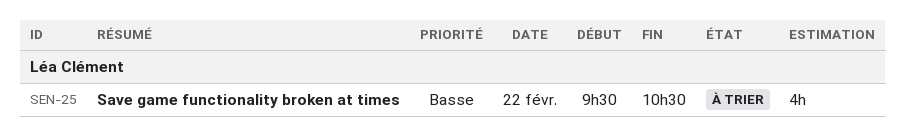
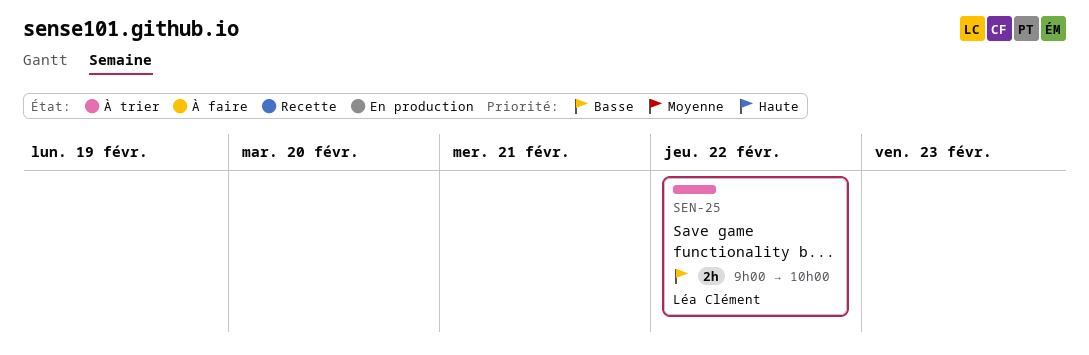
SEN-25, estimate: 4h -> 2h
SEN-25, begins: 09:30 -> 09:00
SEN-25, ends: 10:30 -> 10:00

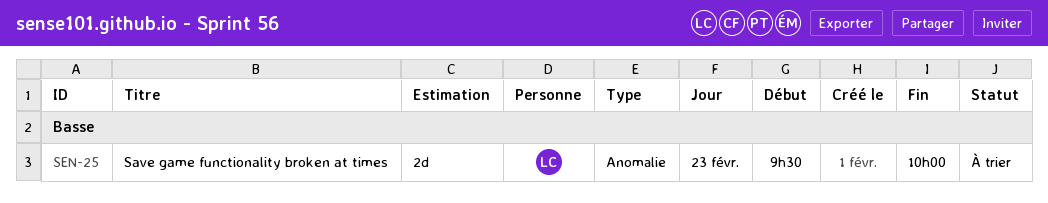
SEN-25, estimate: 2h -> 2d
SEN-25, day: Feb 22 -> Feb 23
SEN-25, begins: 09:00 -> 09:30

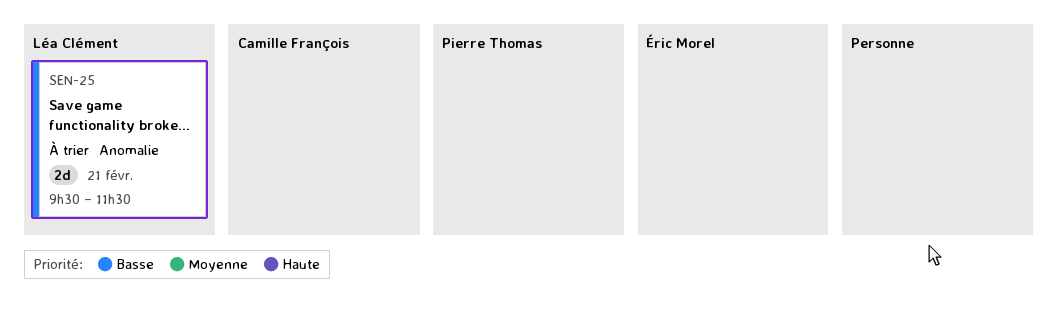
SEN-25, day: Feb 23 -> Feb 21
SEN-25, ends: 10:00 -> 11:30

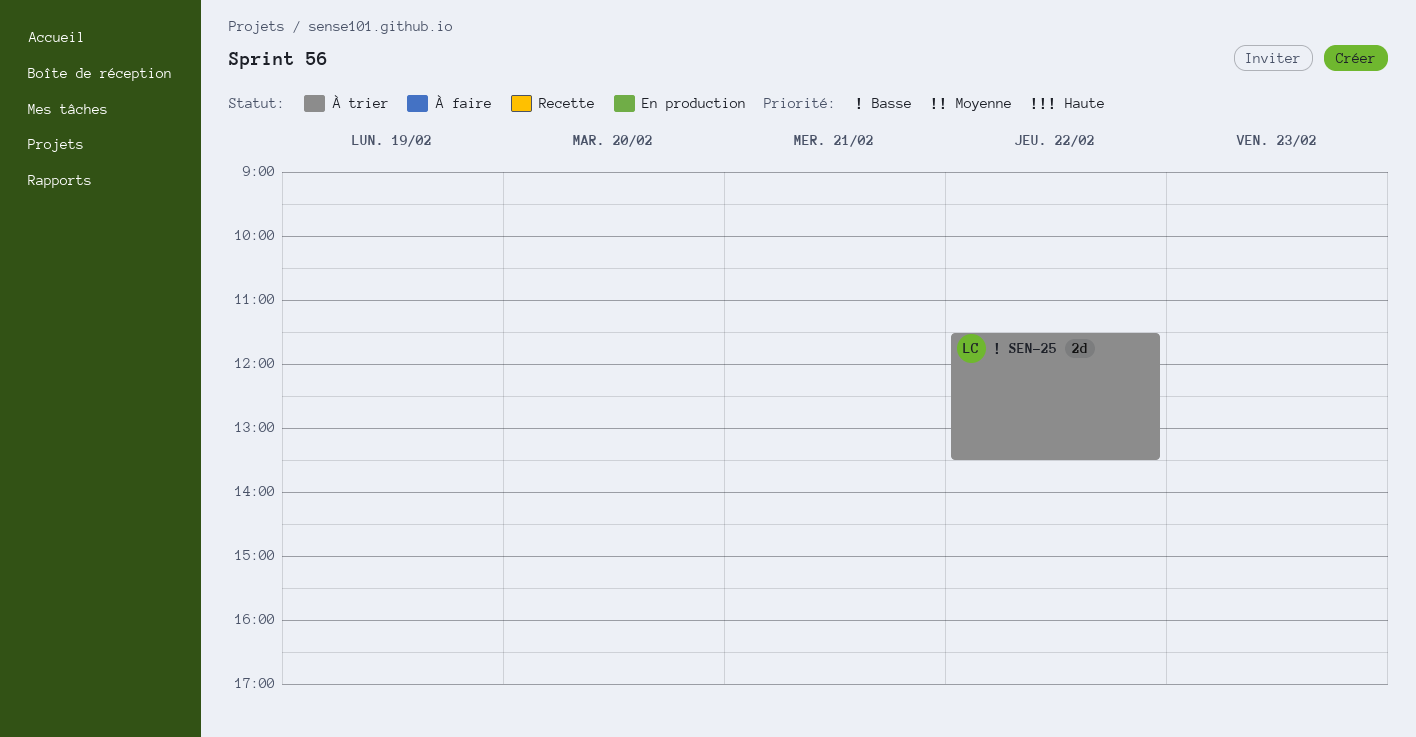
SEN-25, day: Feb 21 -> Feb 22
SEN-25, begins: 09:30 -> 11:30
SEN-25, ends: 11:30 -> 13:30

